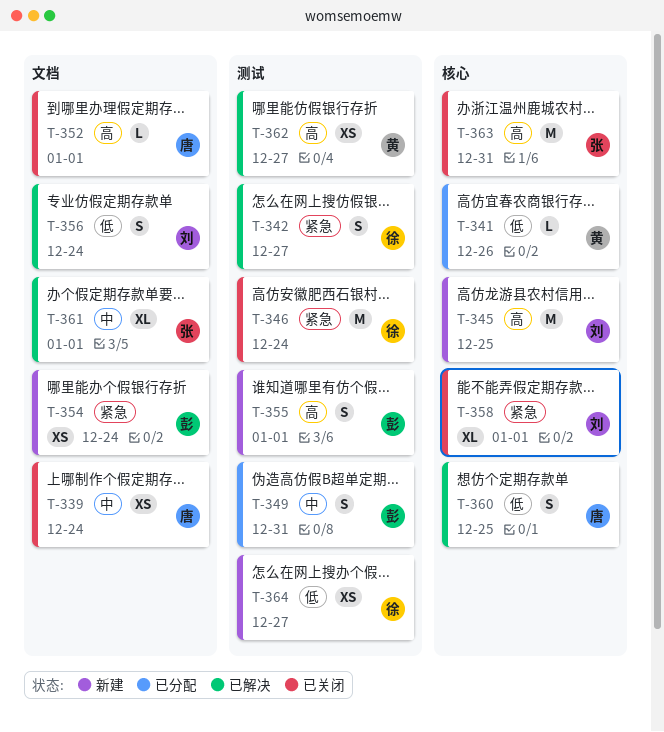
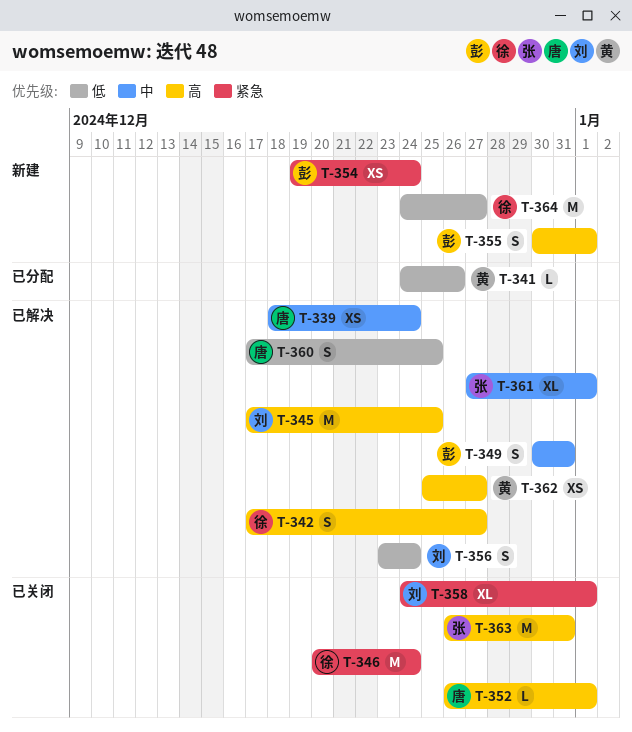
T-339, status: 已关闭 -> 已解决
T-342, priority: 紧急 -> 高
T-345, status: 新建 -> 已解决
T-349, status: 已分配 -> 已解决
T-364, estimate: XS -> M

